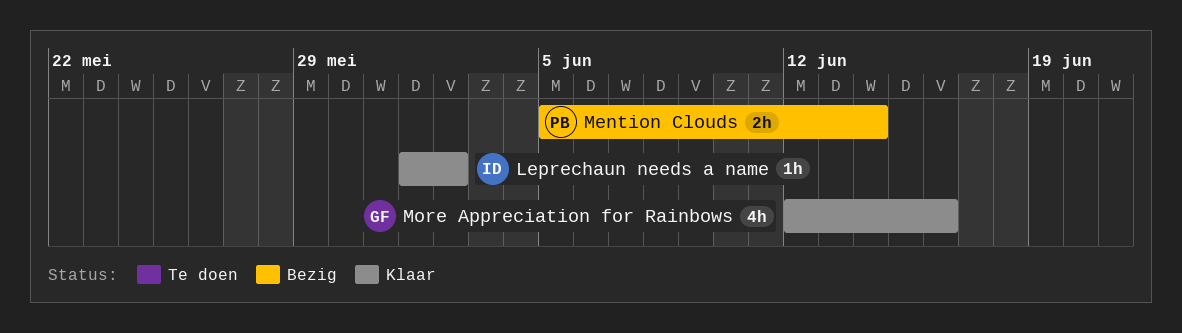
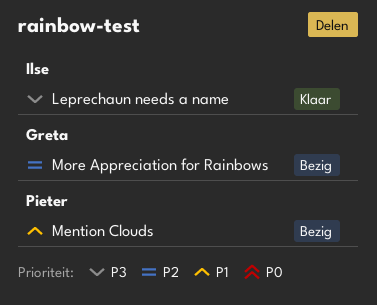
More Appreciation for Rainbows, status: Klaar -> Bezig

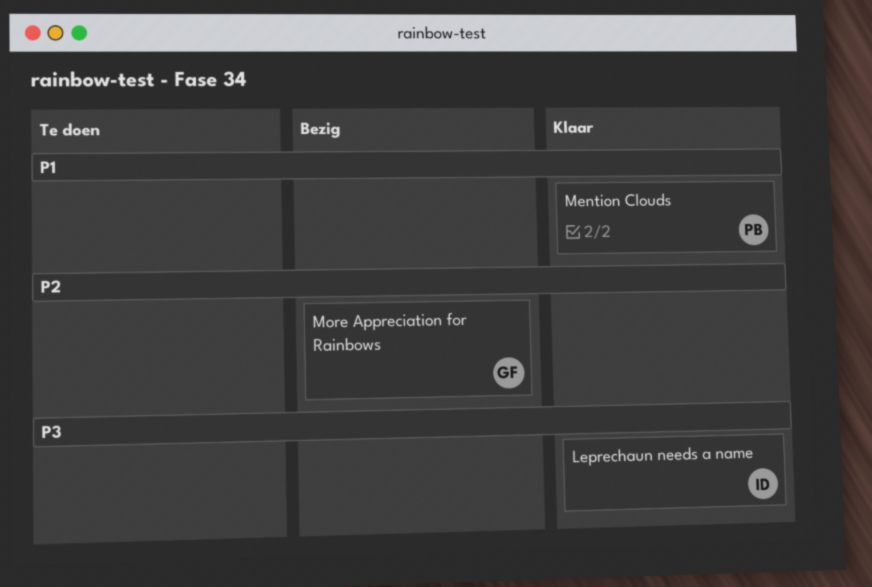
Mention Clouds, status: Bezig -> Klaar

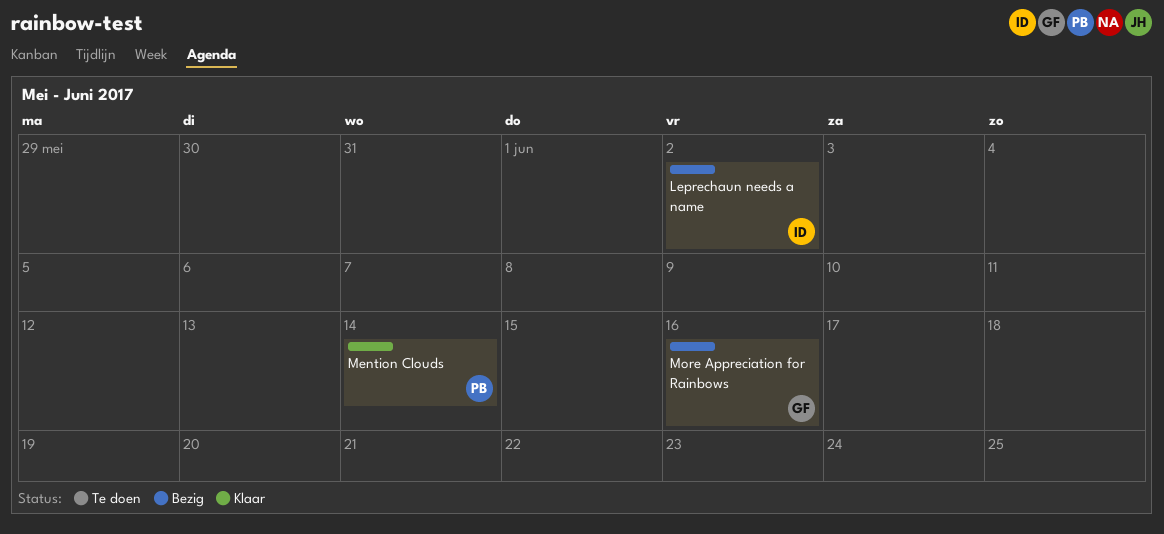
Leprechaun needs a name, status: Klaar -> Bezig

